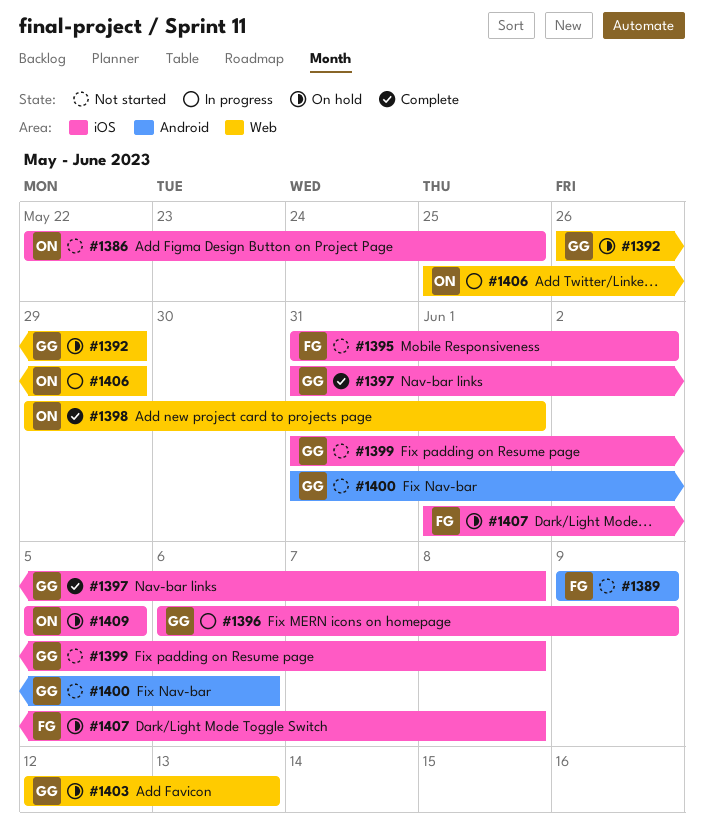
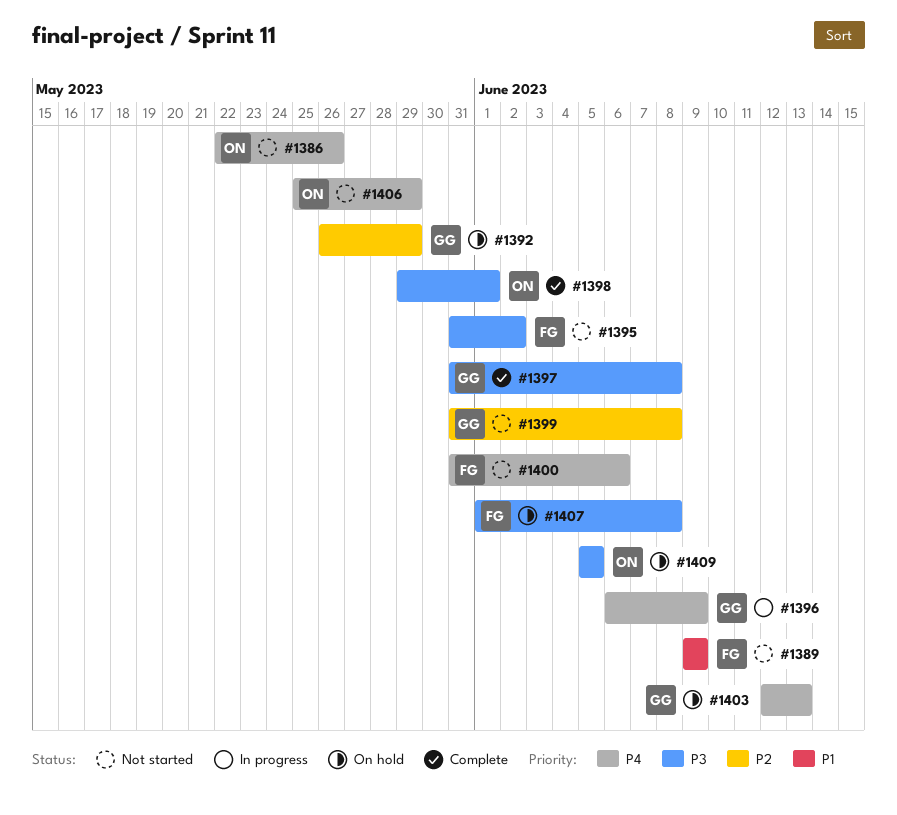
#1386, due: May 25 -> May 26
#1400, owner: GG -> FG
#1406, status: In progress -> Not started

